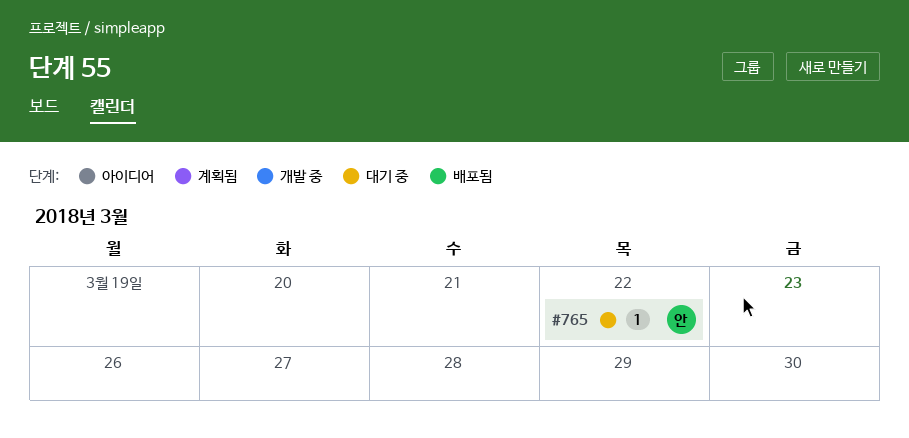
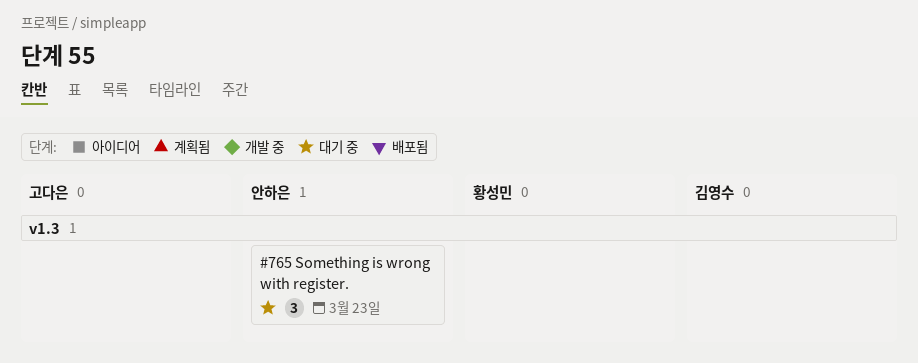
#765, estimate: 1 -> 3
#765, due: Mar 22 -> Mar 23

